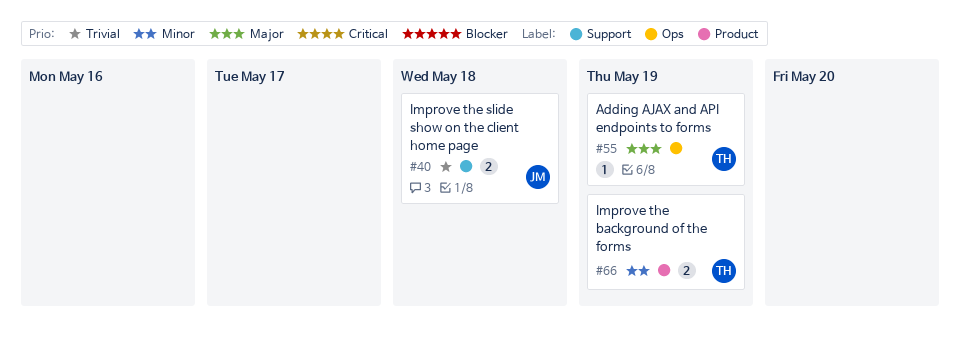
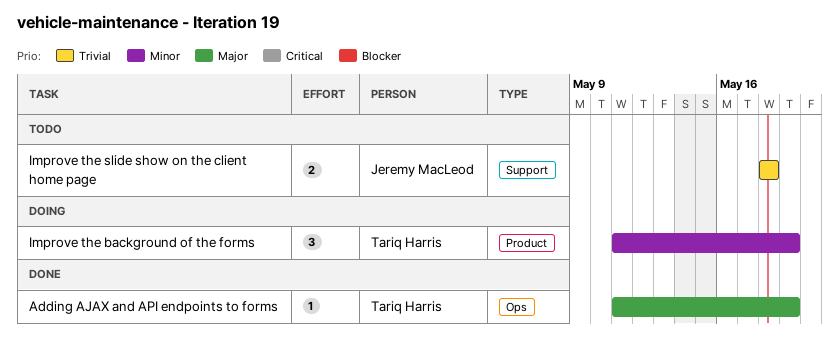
Improve the background of the forms, estimate: 2 -> 3

